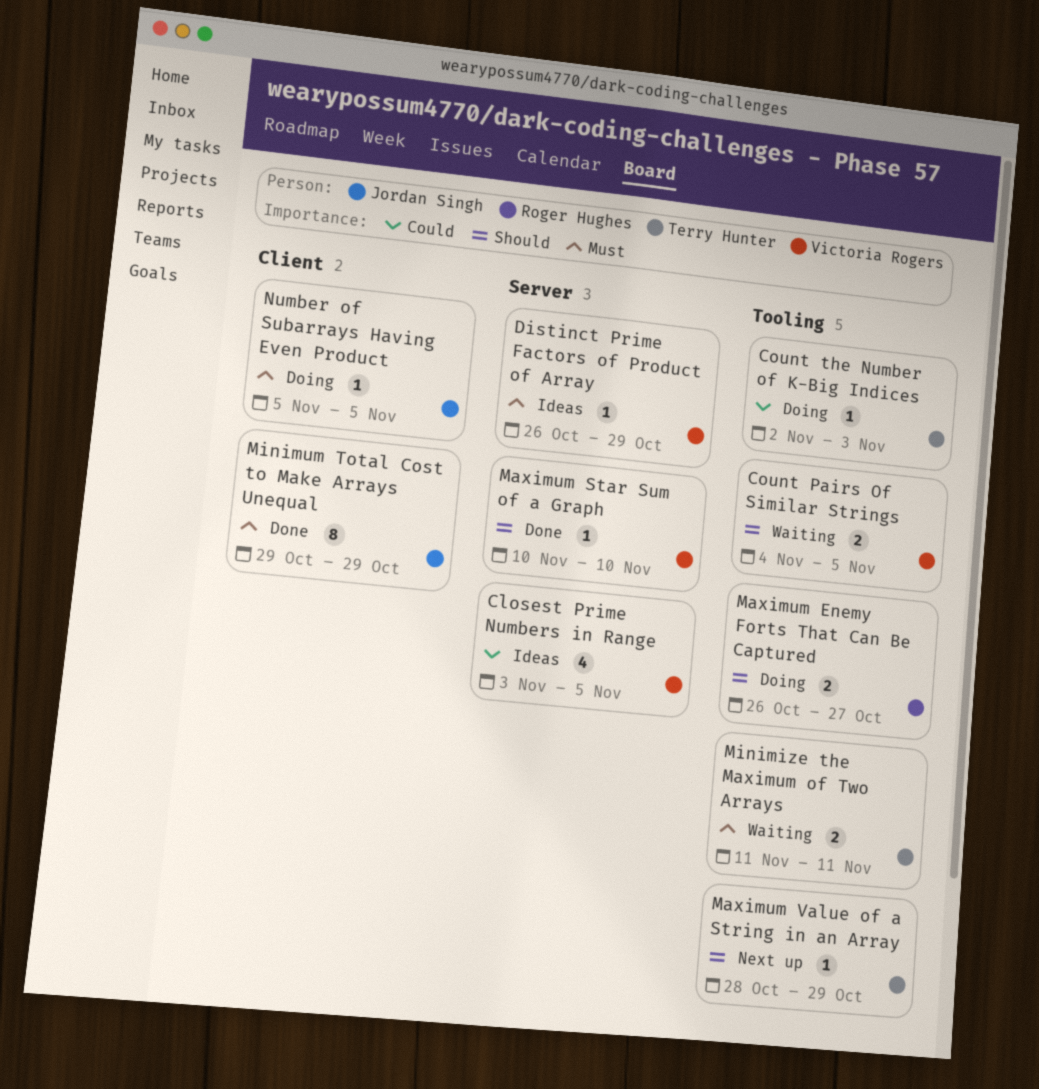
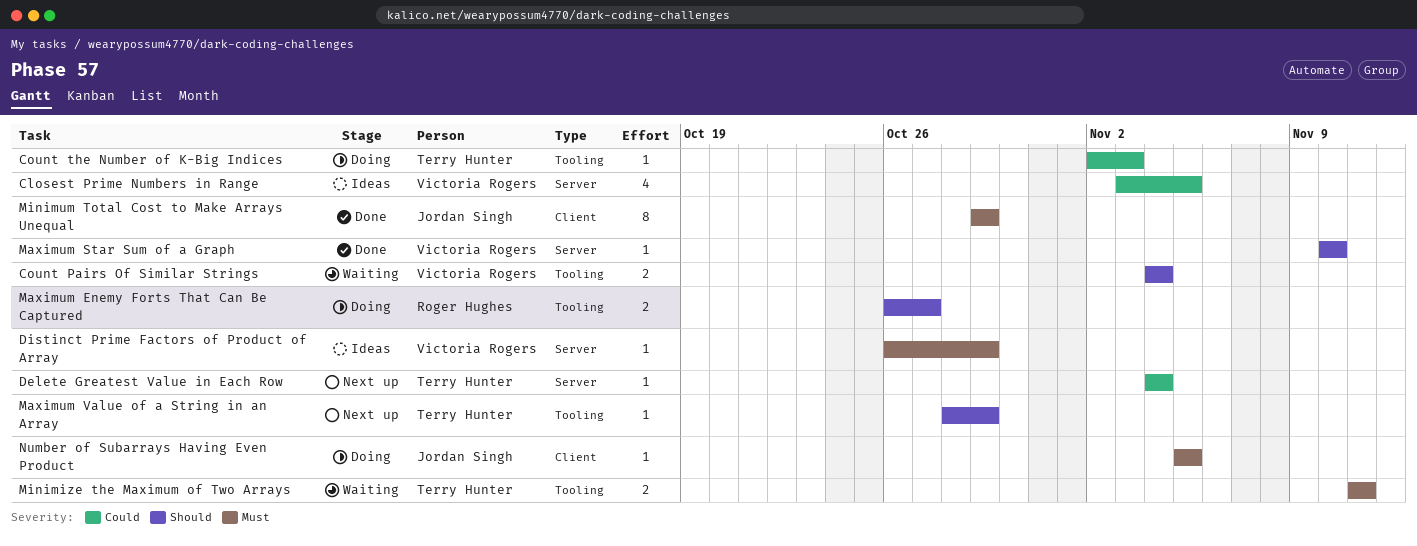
Count Pairs Of Similar Strings, due: Nov 5 -> Nov 4
Delete Greatest Value in Each Row: none -> present

